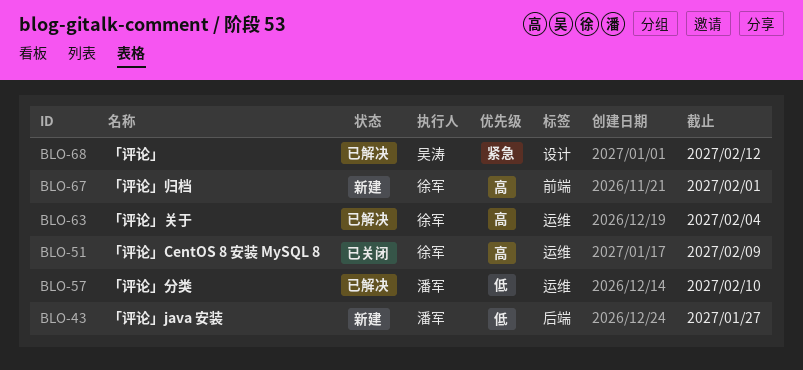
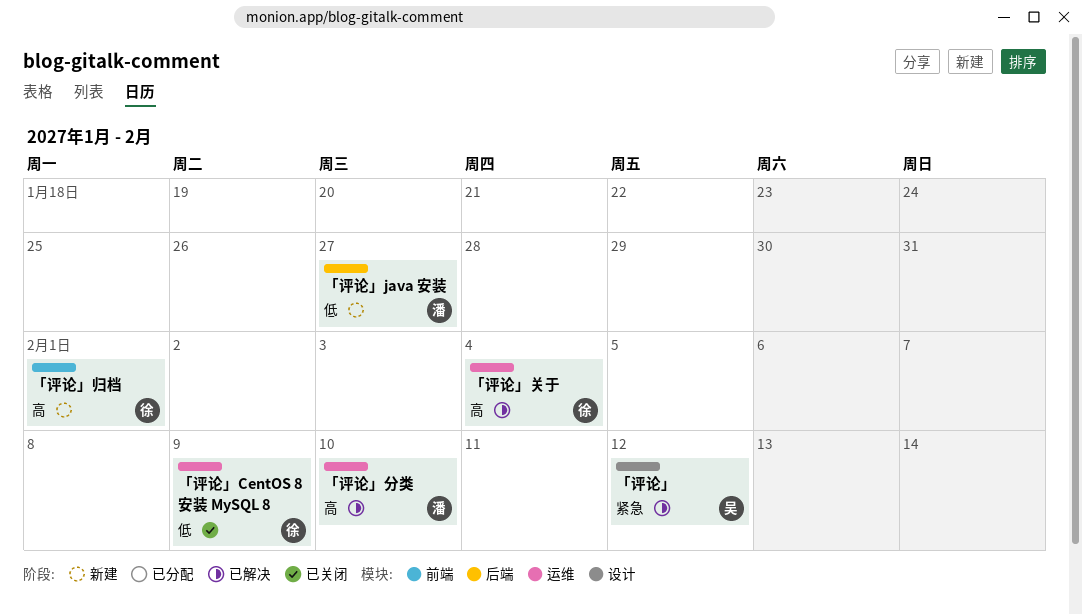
「评论」CentOS 8 安装 MySQL 8, priority: 高 -> 低
「评论」分类, priority: 低 -> 高

